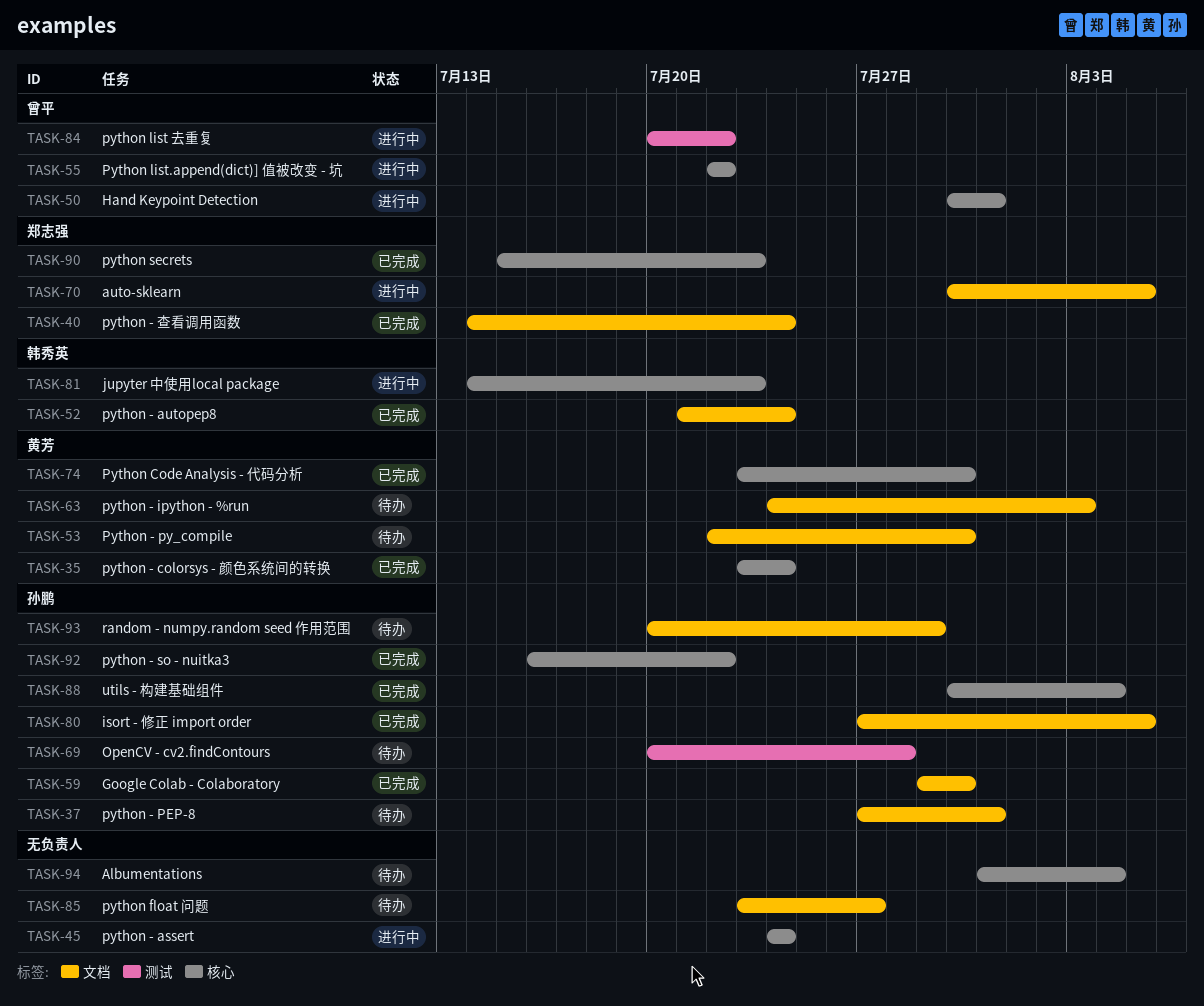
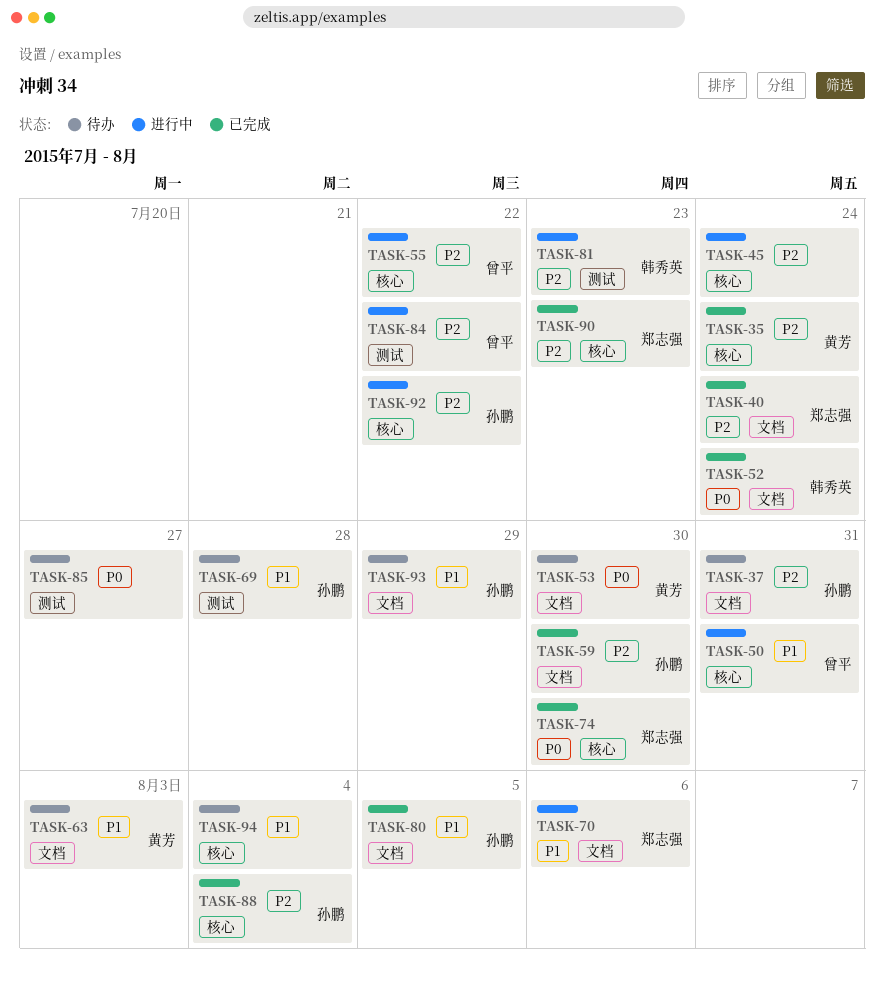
TASK-70, due: Aug 5 -> Aug 6
TASK-74, owner: 黄芳 -> 郑志强
TASK-81, label: 核心 -> 测试
TASK-85, label: 文档 -> 测试
TASK-92, status: 已完成 -> 进行中

